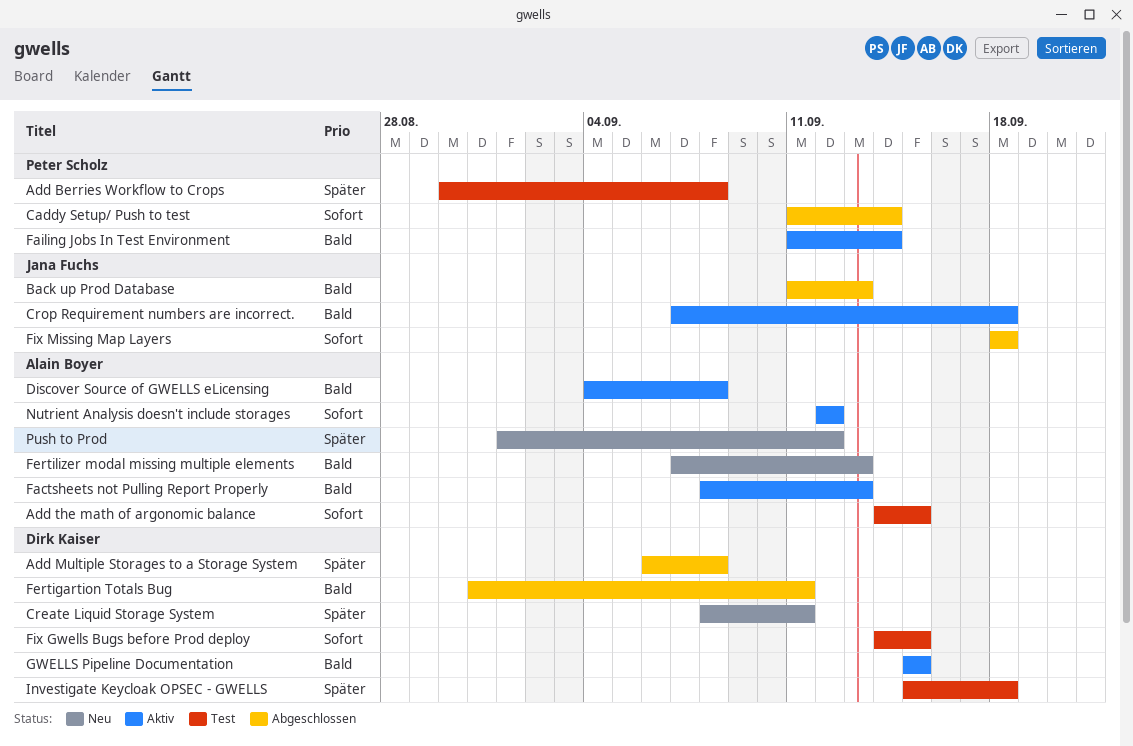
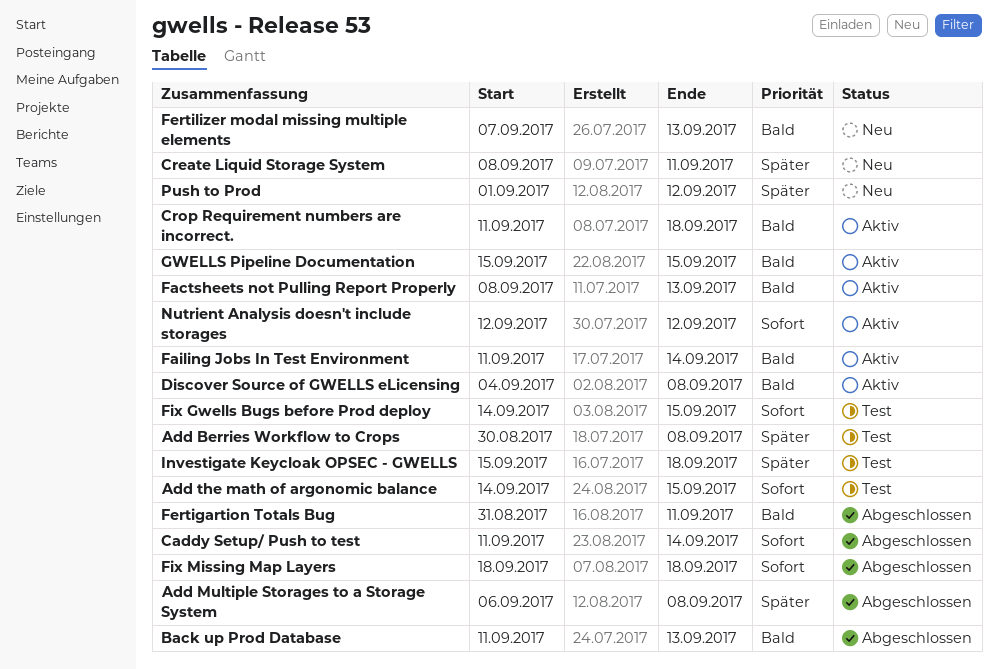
Crop Requirement numbers are incorrect., start: Sep 7 -> Sep 11

